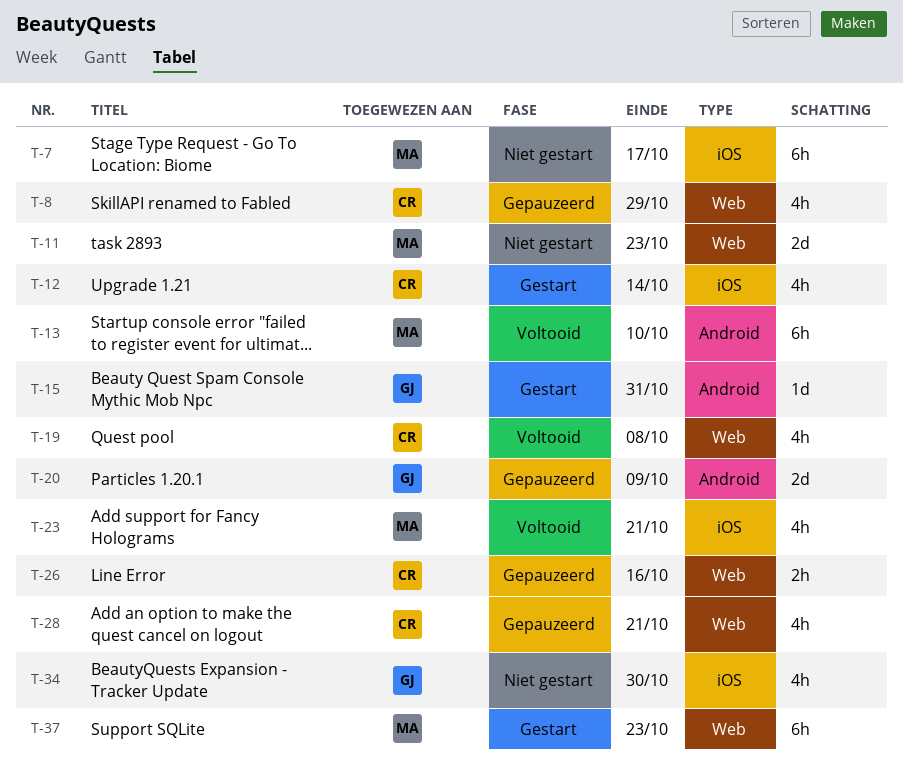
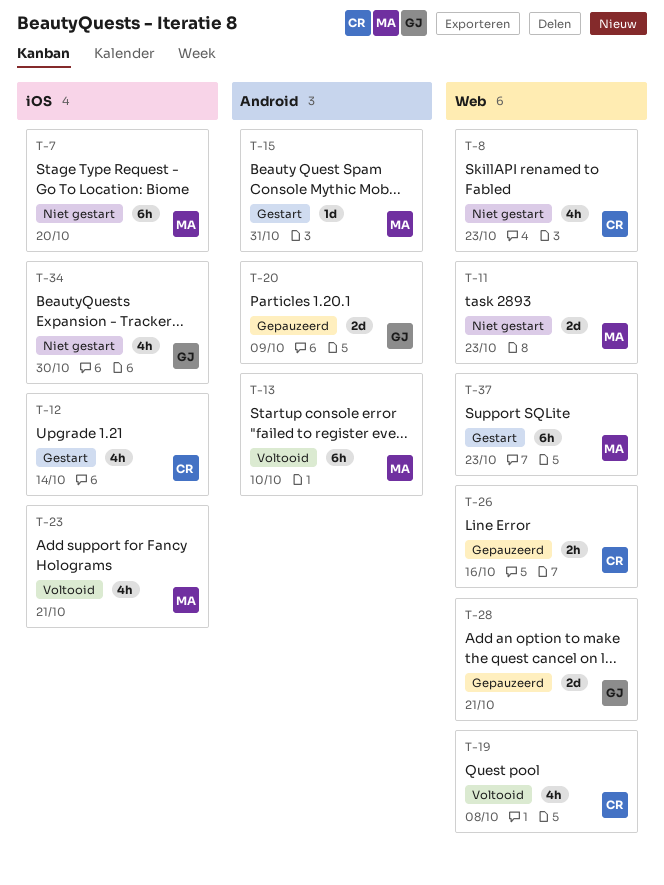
T-7, due: Oct 17 -> Oct 20
T-8, status: Gepauzeerd -> Niet gestart
T-8, due: Oct 29 -> Oct 23
T-15, owner: GJ -> MA
T-28, owner: CR -> GJ
T-28, estimate: 4h -> 2d

